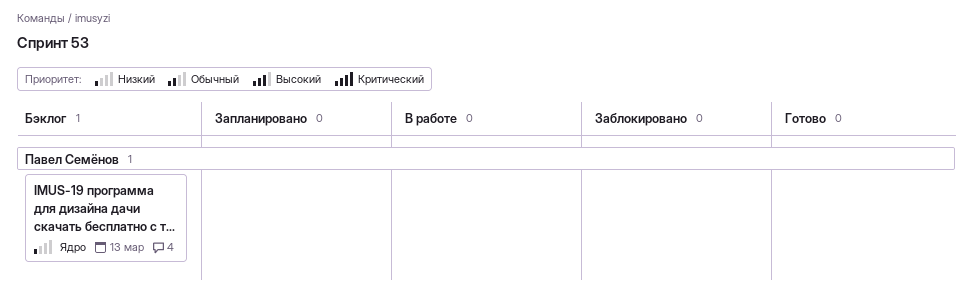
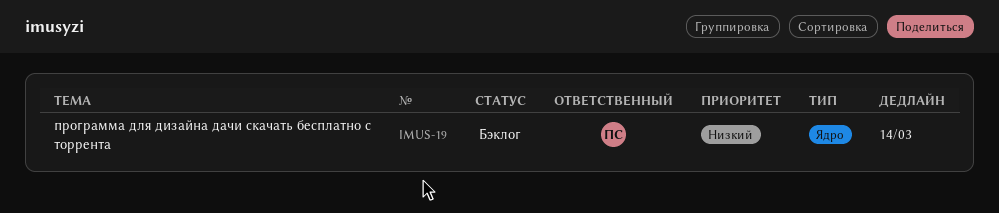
IMUS-19, due: Mar 13 -> Mar 14

